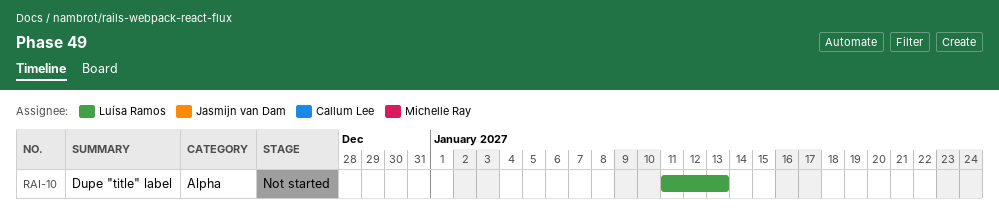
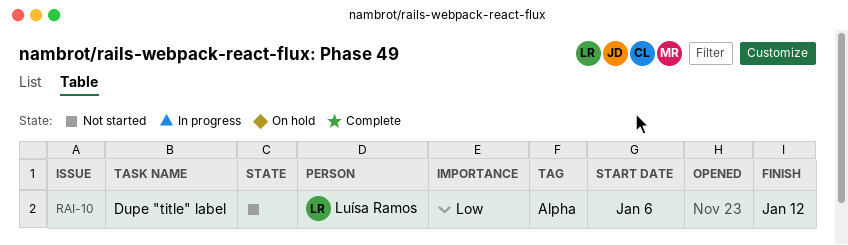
RAI-10, start: Jan 11 -> Jan 6
RAI-10, due: Jan 13 -> Jan 12

